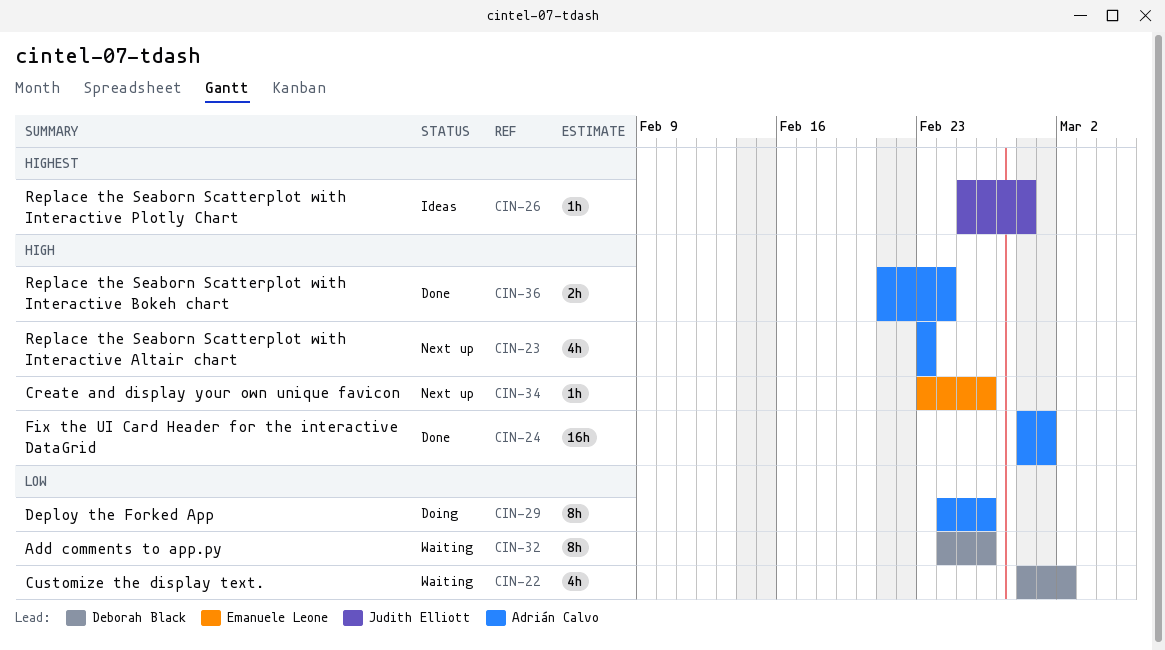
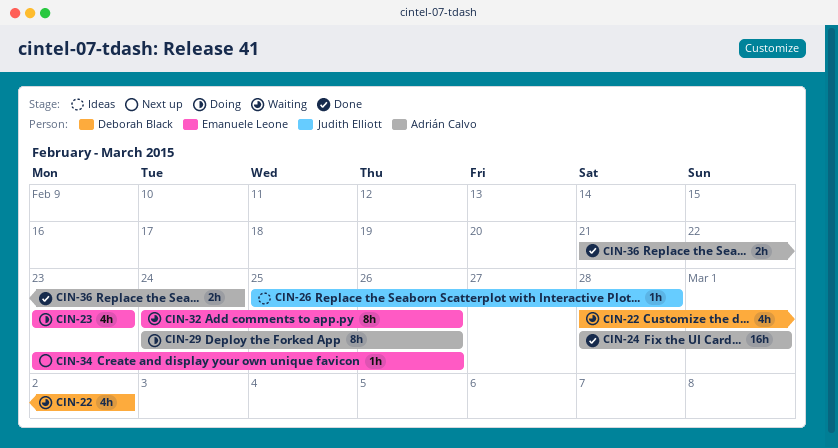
CIN-23, status: Next up -> Doing
CIN-23, owner: Adrián Calvo -> Emanuele Leone
CIN-32, owner: Deborah Black -> Emanuele Leone

